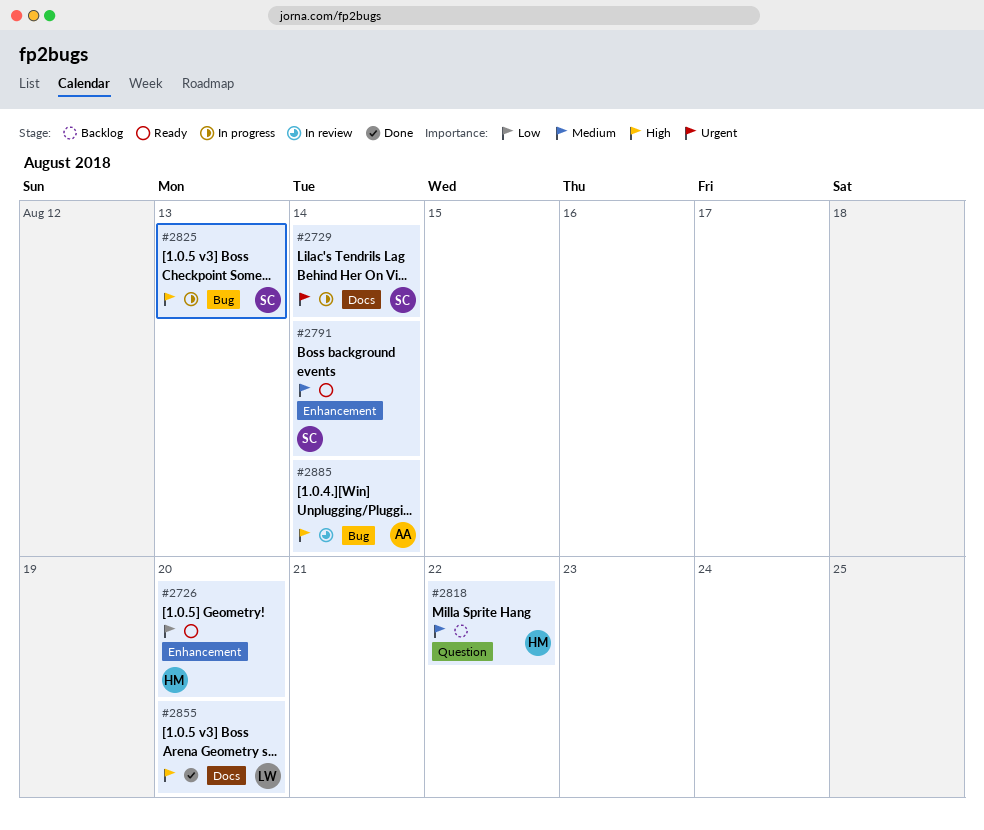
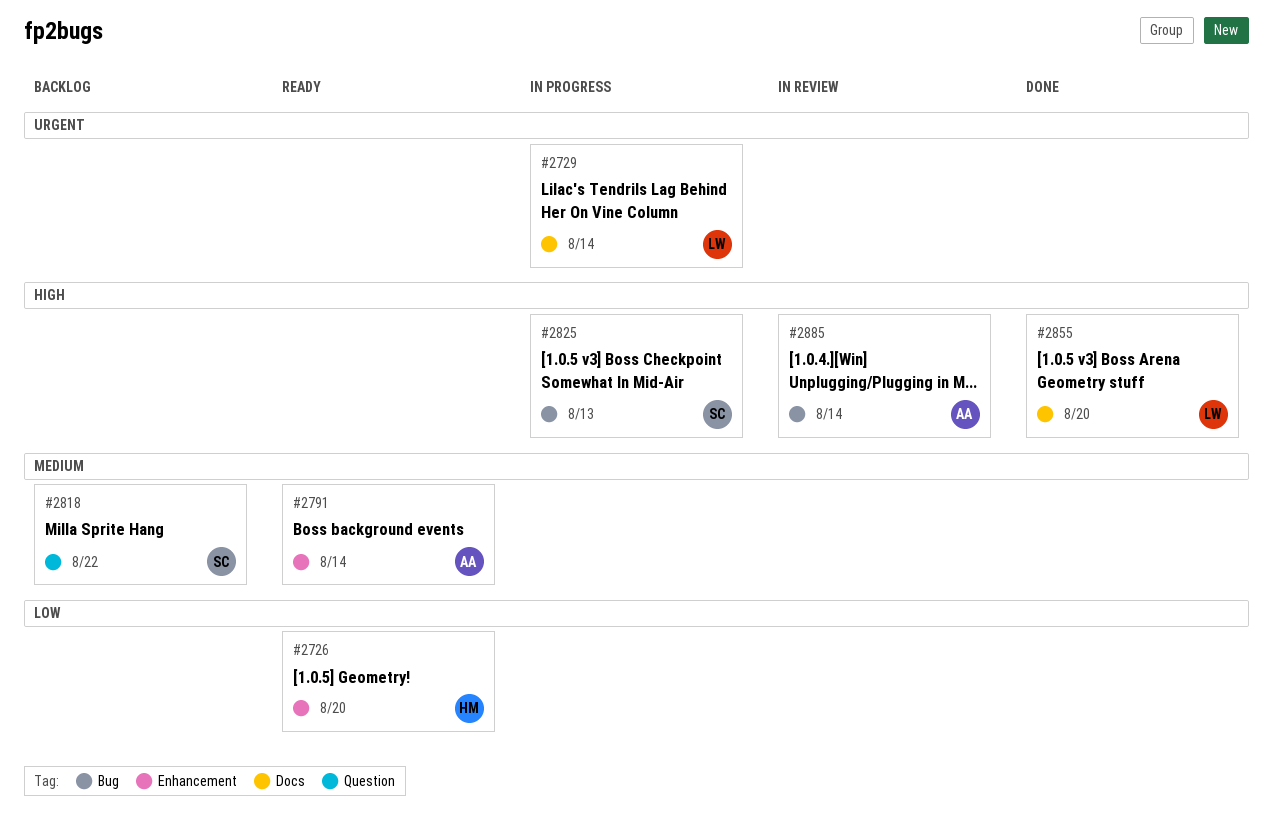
#2729, owner: SC -> LW
#2791, owner: SC -> AA
#2818, owner: HM -> SC

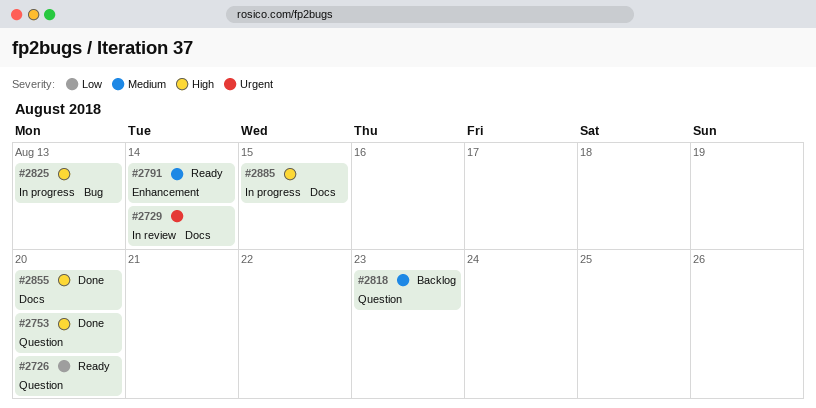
#2726, label: Enhancement -> Question
#2729, status: In progress -> In review
#2753: none -> present
#2818, due: Aug 22 -> Aug 23
#2885, status: In review -> In progress
#2885, label: Bug -> Docs
#2885, due: Aug 14 -> Aug 15

